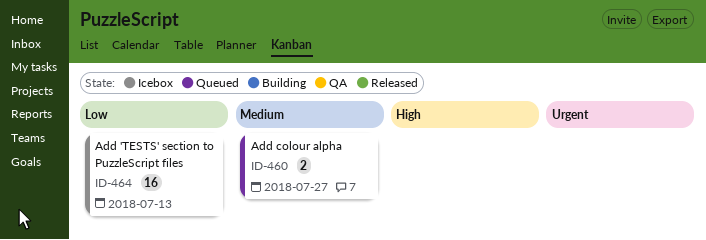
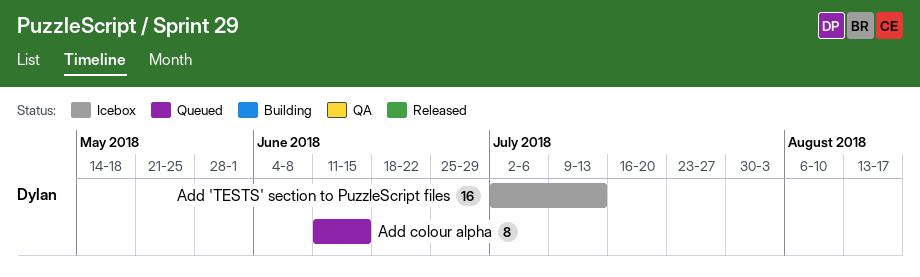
Add colour alpha, estimate: 2 -> 8
Add colour alpha, due: Jul 27 -> Jun 15

